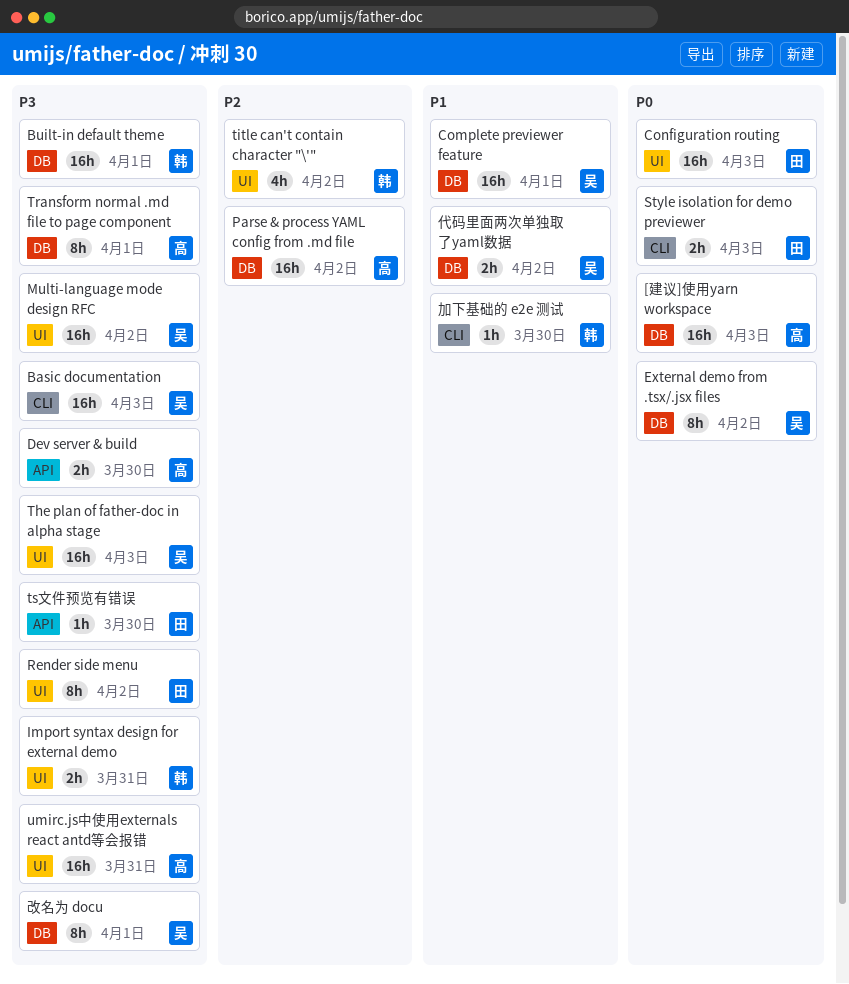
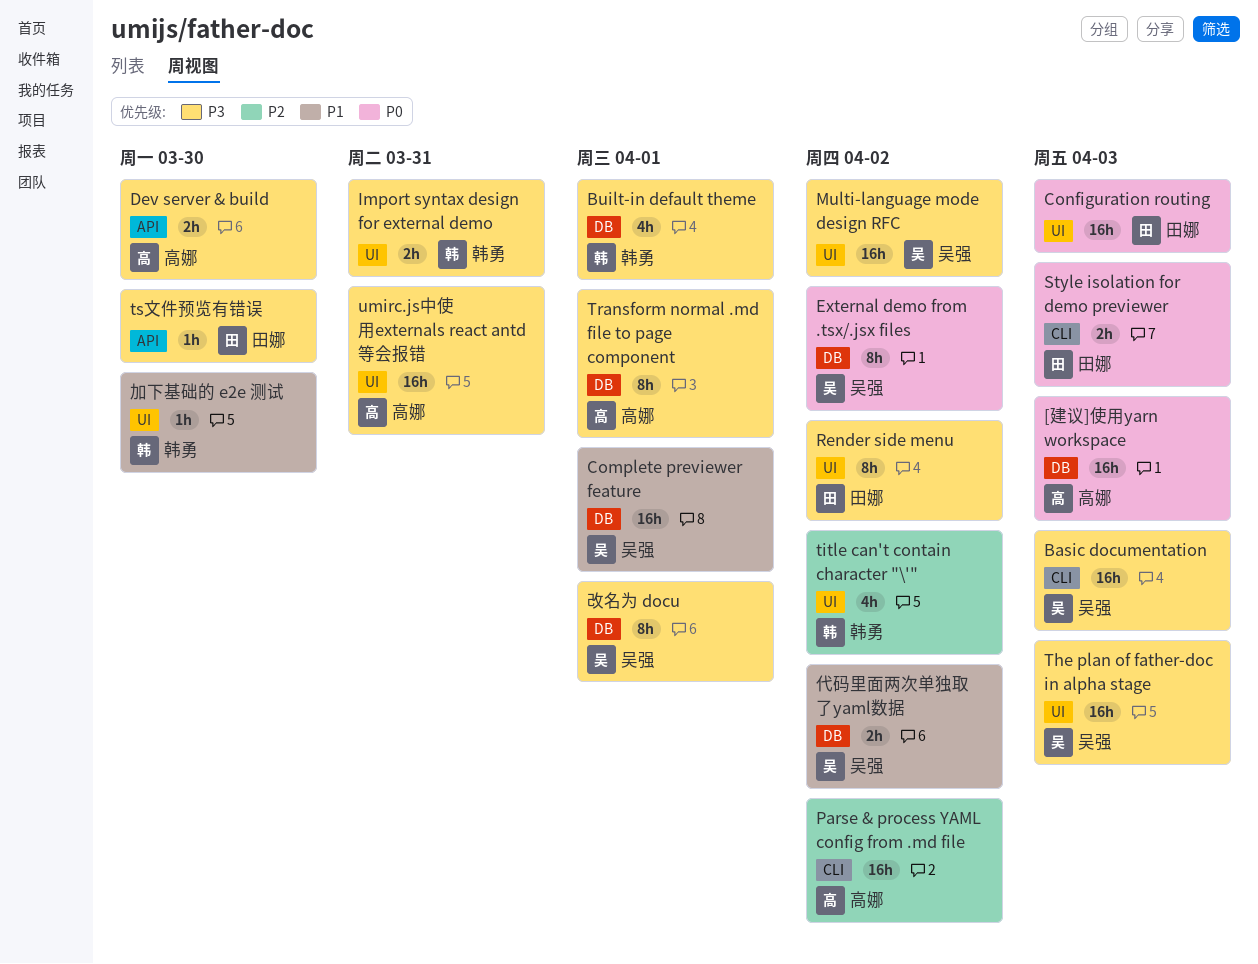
Built-in default theme, estimate: 16h -> 4h
Parse & process YAML config from .md file, label: DB -> CLI
加下基础的 e2e 测试, label: CLI -> UI

